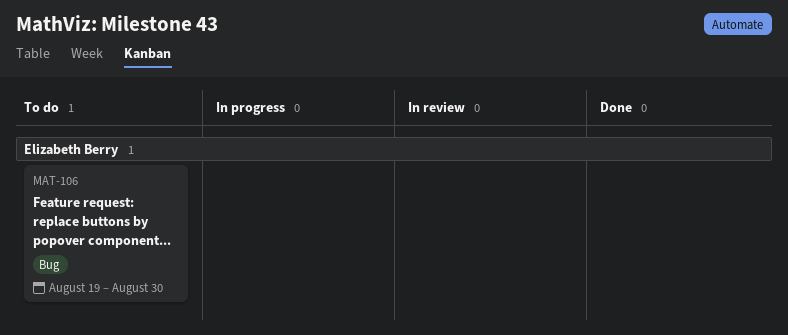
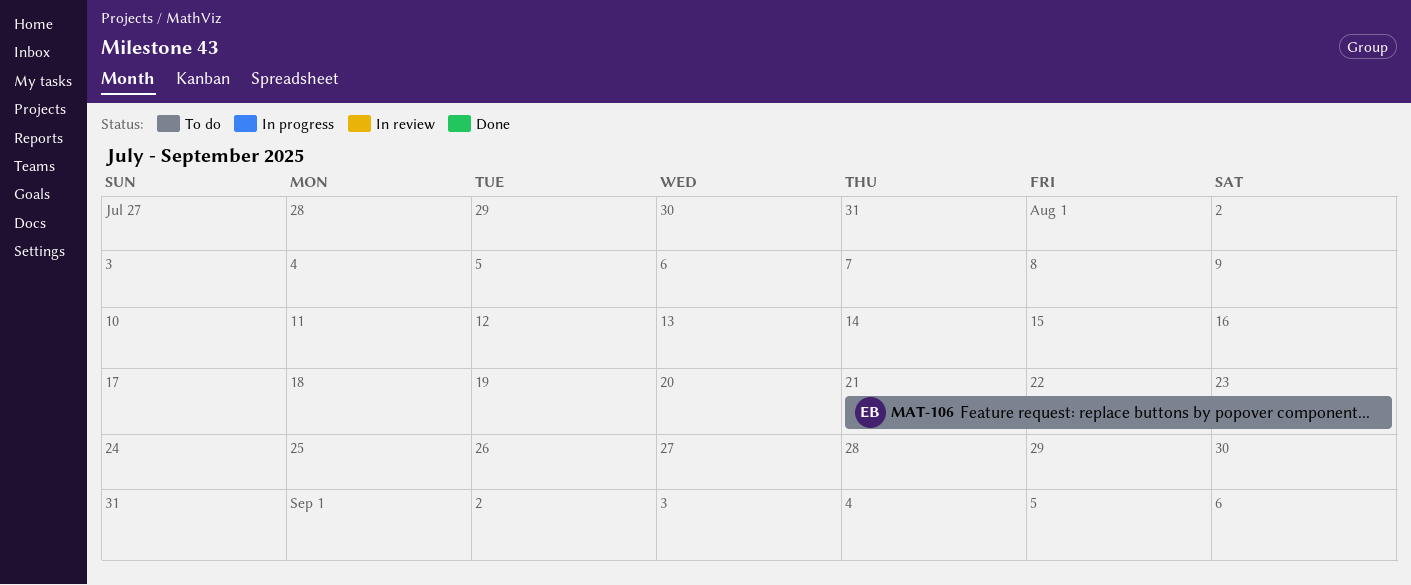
MAT-106, start: Aug 19 -> Aug 21
MAT-106, due: Aug 30 -> Aug 23

